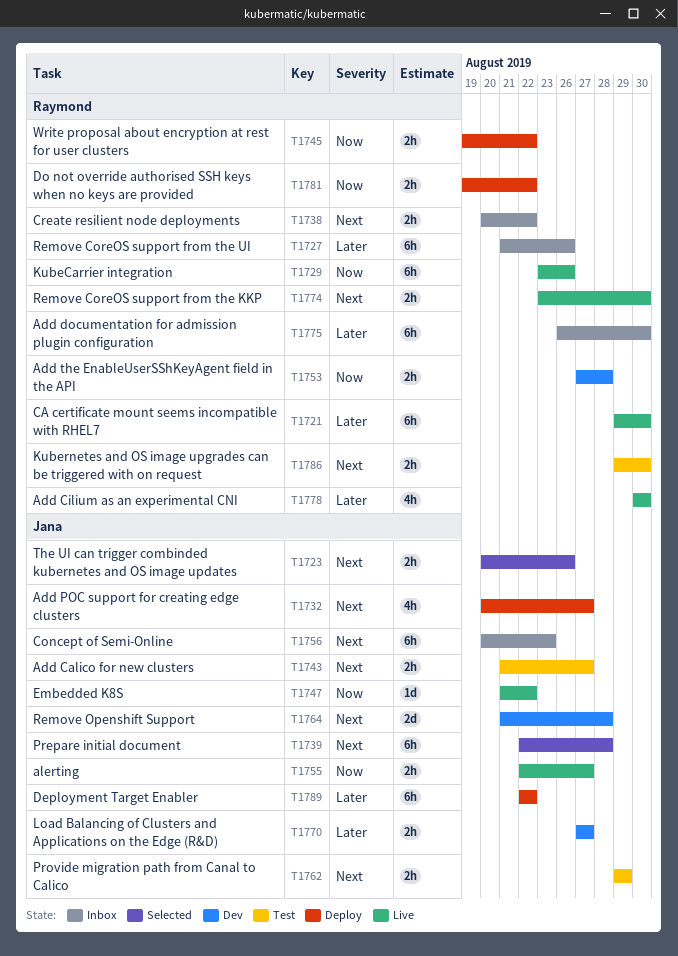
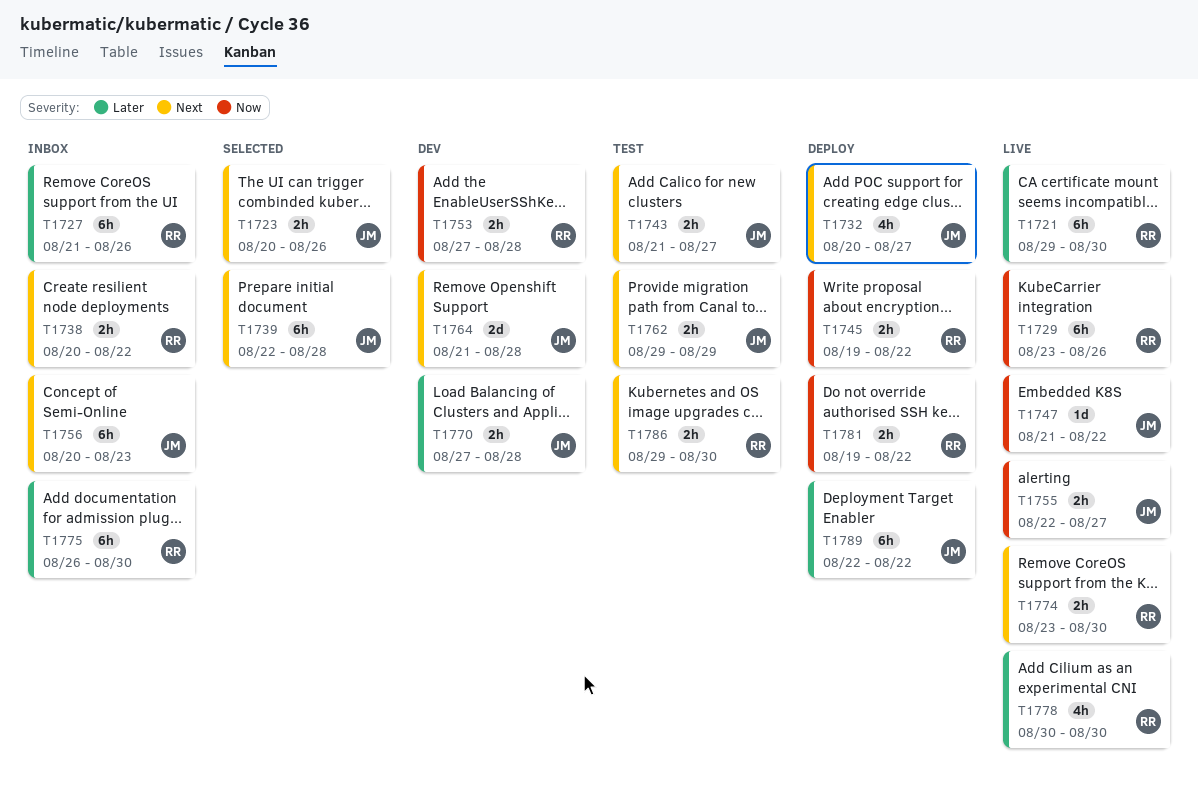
T1770, due: Aug 27 -> Aug 28

